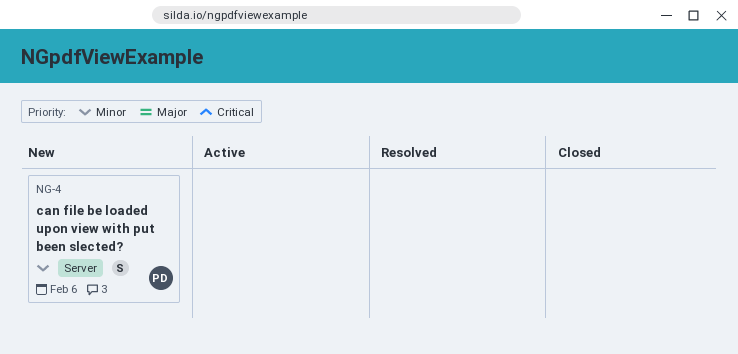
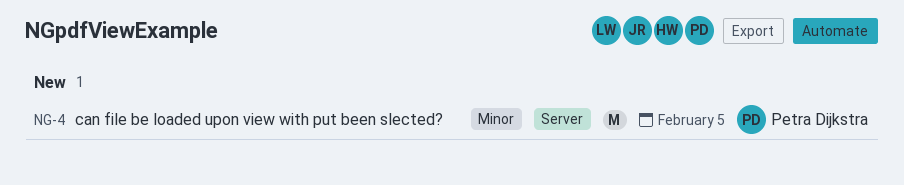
NG-4, estimate: S -> M
NG-4, due: Feb 6 -> Feb 5

